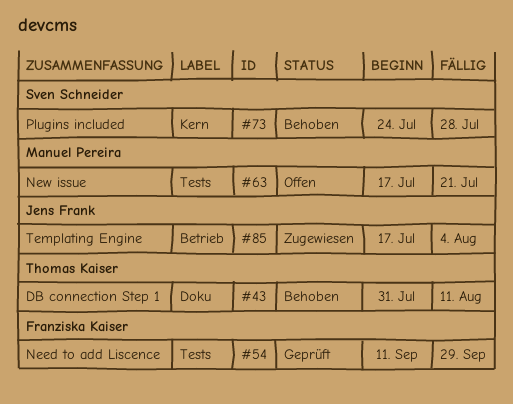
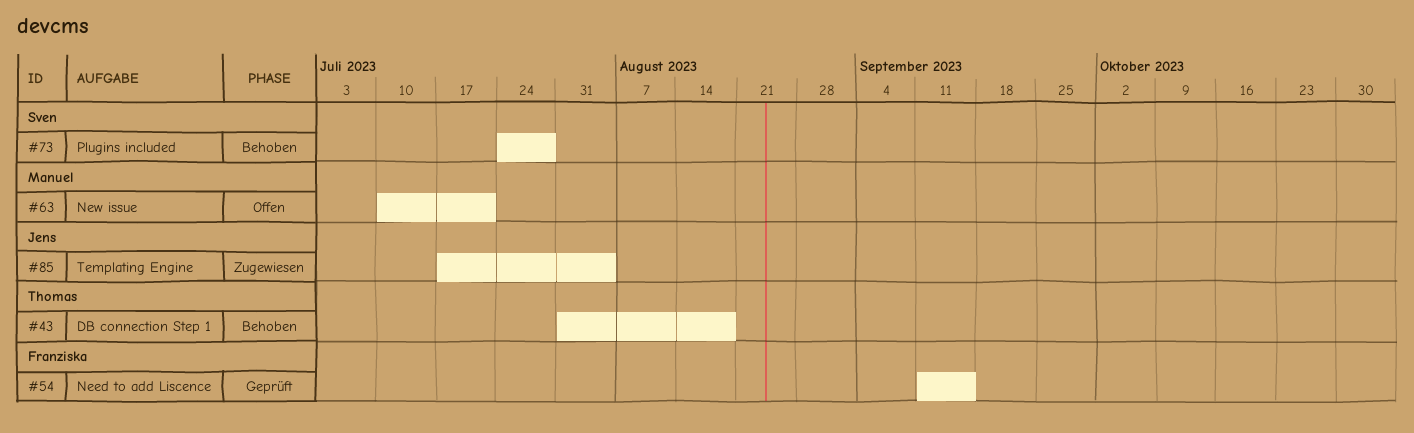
#43, due: Aug 11 -> Aug 18
#54, due: Sep 29 -> Sep 15
#63, start: Jul 17 -> Jul 10

